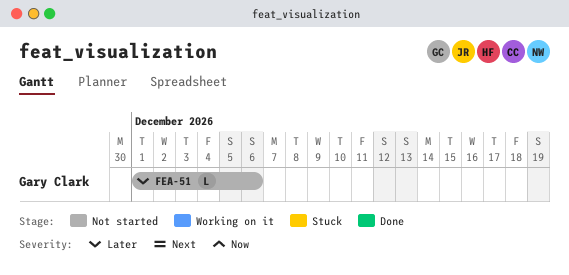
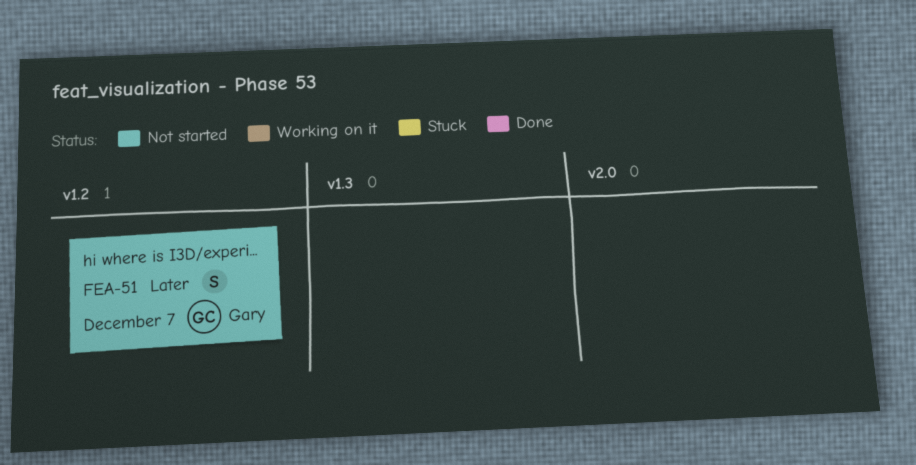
FEA-51, estimate: L -> S
FEA-51, due: Dec 6 -> Dec 7

